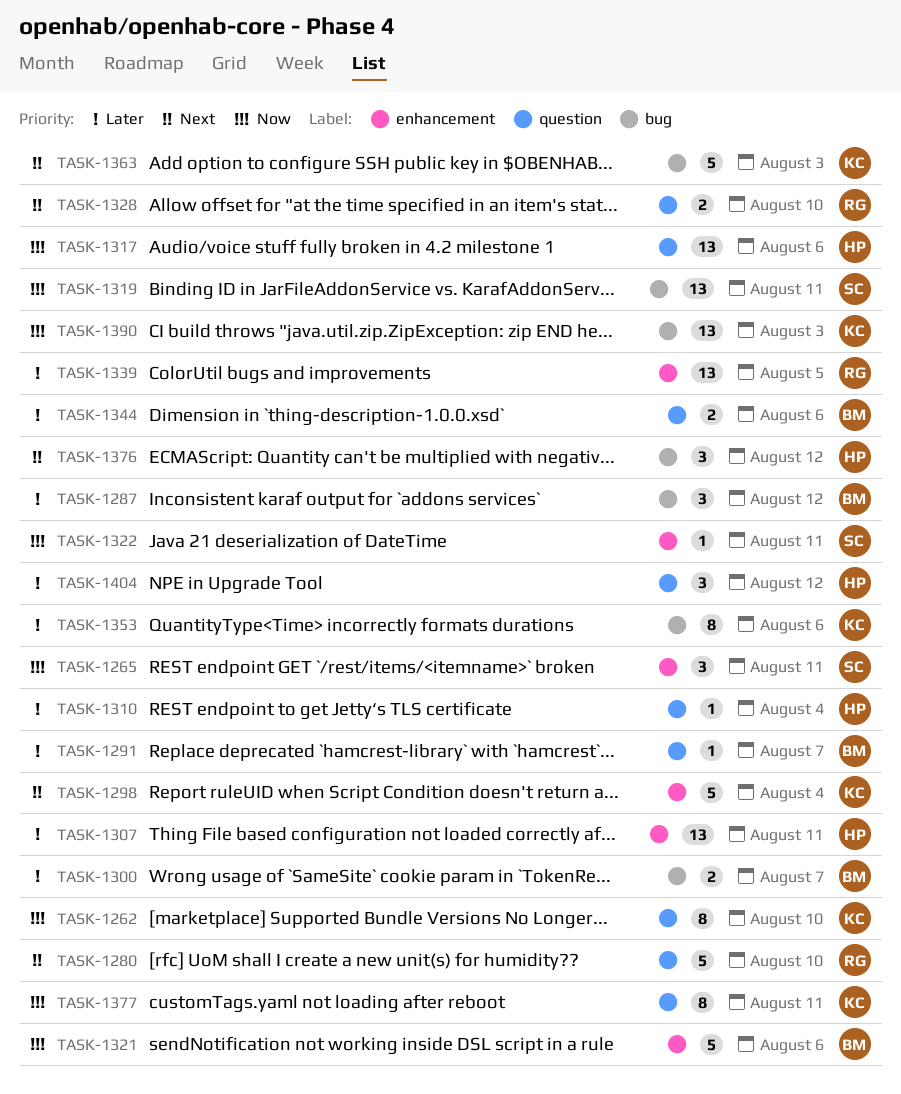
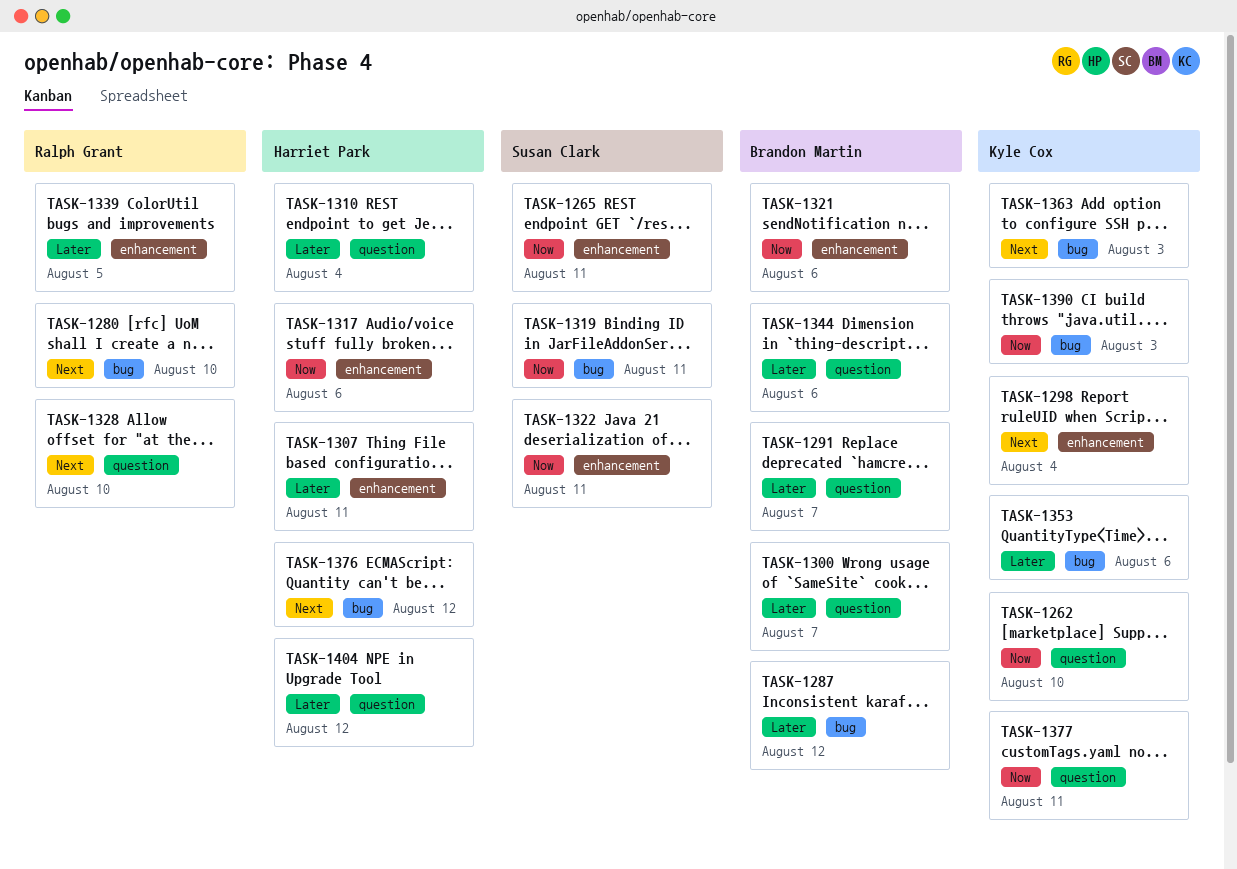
TASK-1280, label: question -> bug
TASK-1300, label: bug -> question
TASK-1317, label: question -> enhancement

